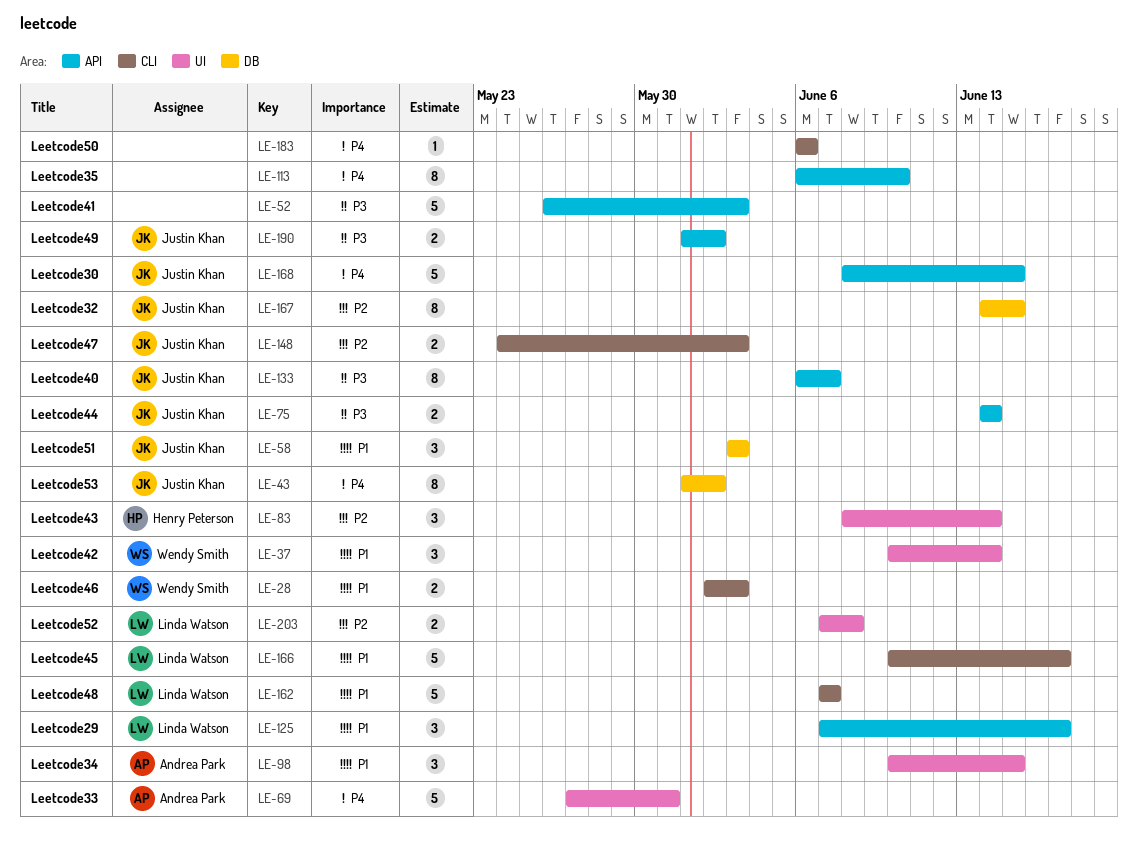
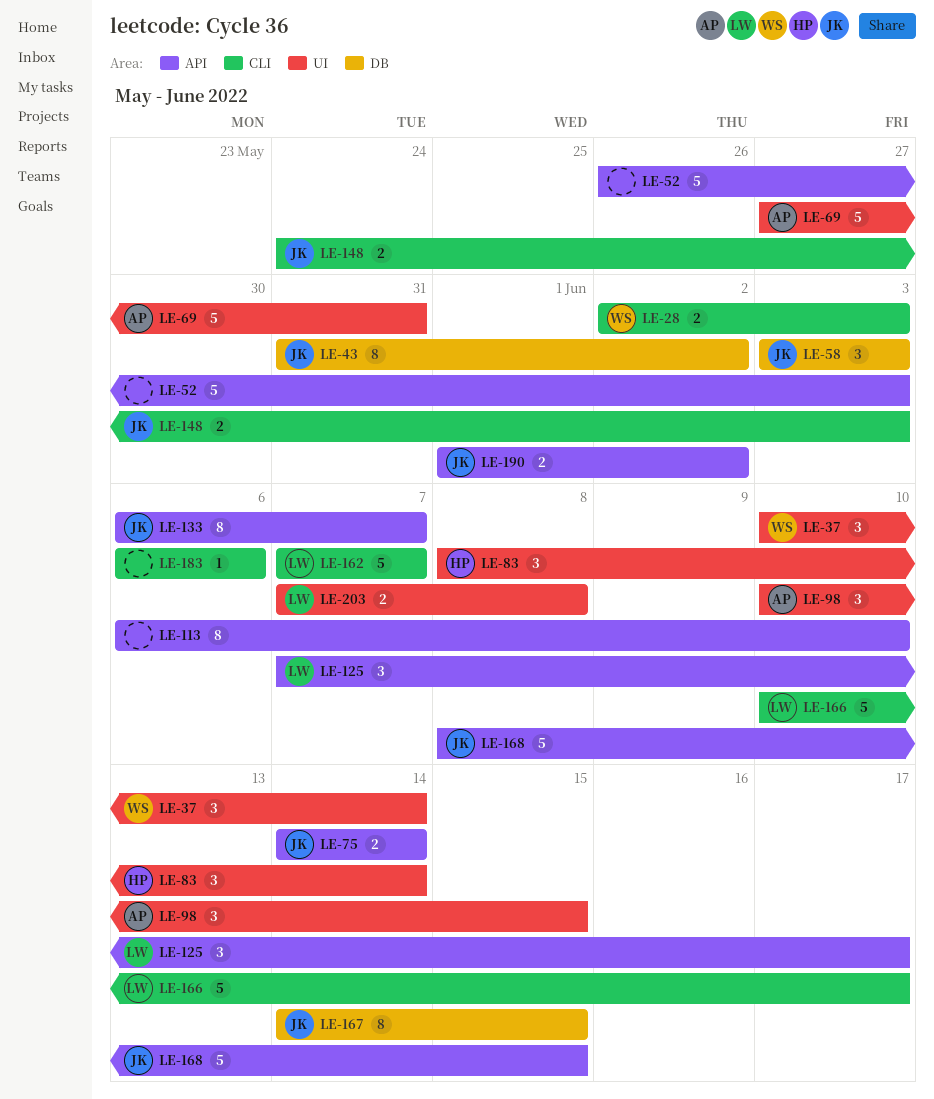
LE-43, start: Jun 1 -> May 31

